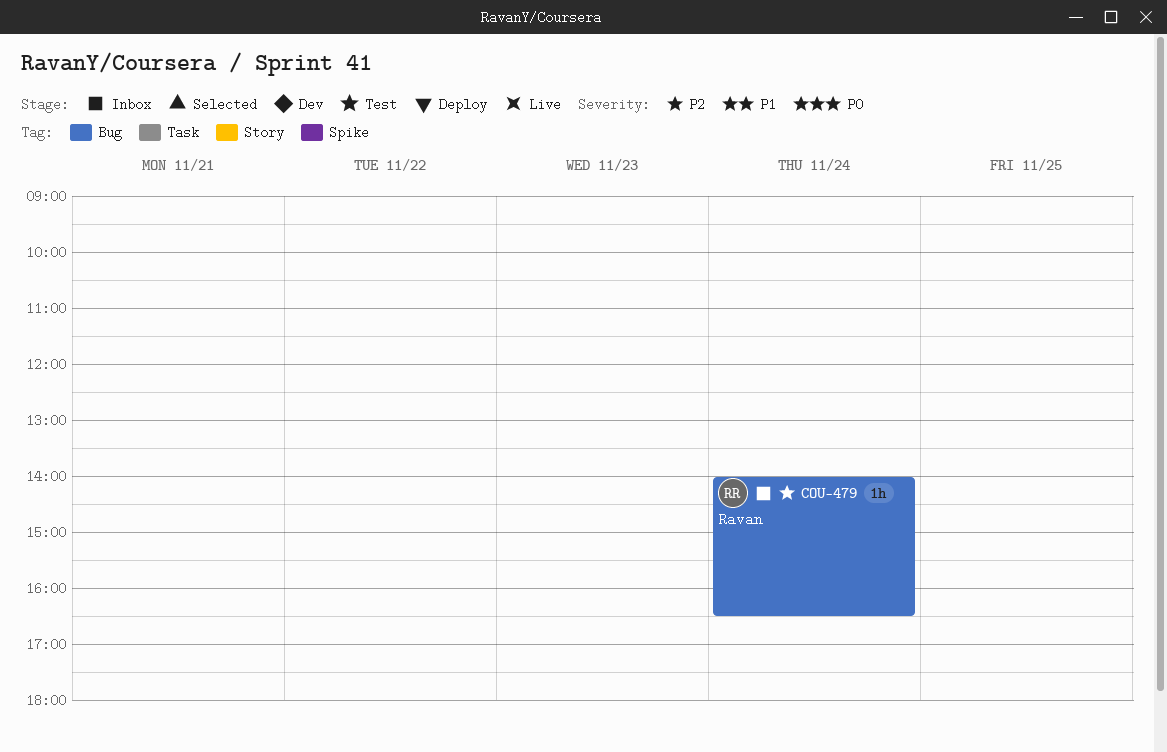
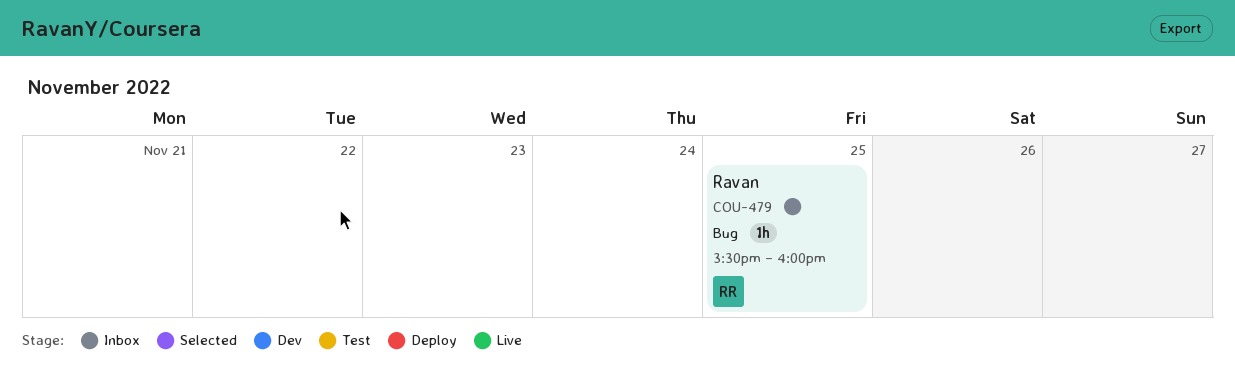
COU-479, day: Nov 24 -> Nov 25
COU-479, begins: 14:00 -> 15:30
COU-479, ends: 16:30 -> 16:00

